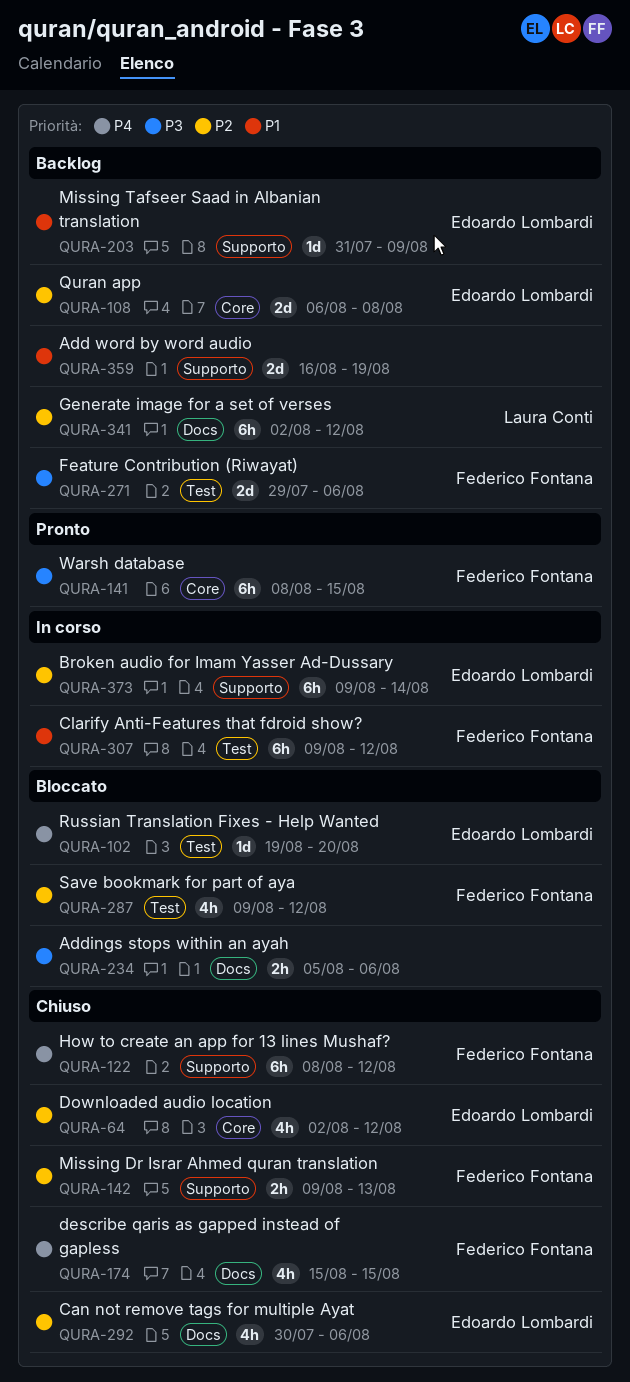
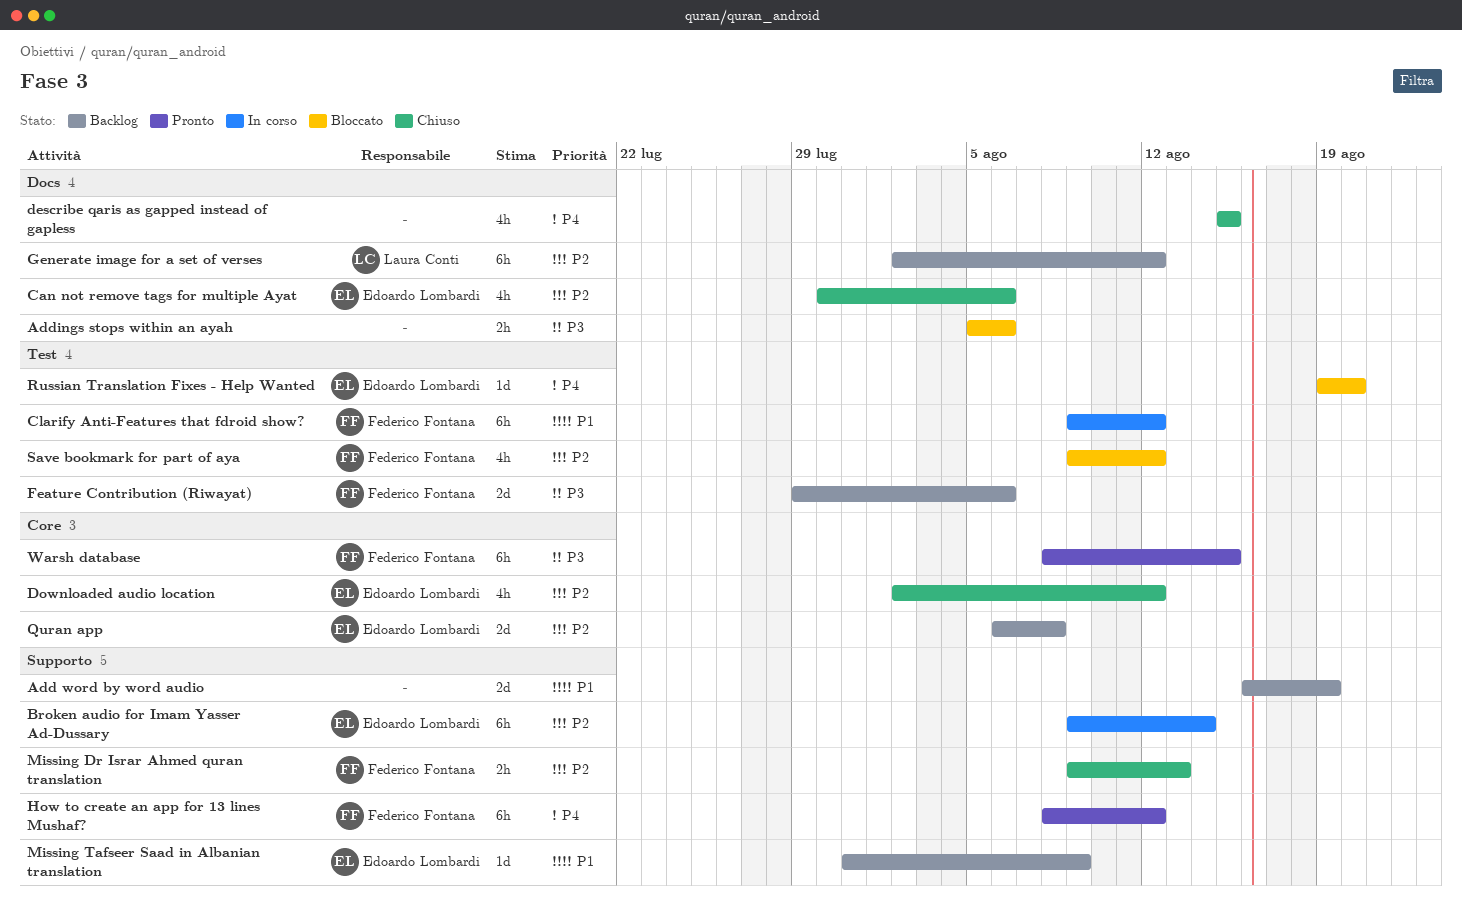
describe qaris as gapped instead of gapless, owner: Federico Fontana -> none
How to create an app for 13 lines Mushaf?, status: Chiuso -> Pronto

